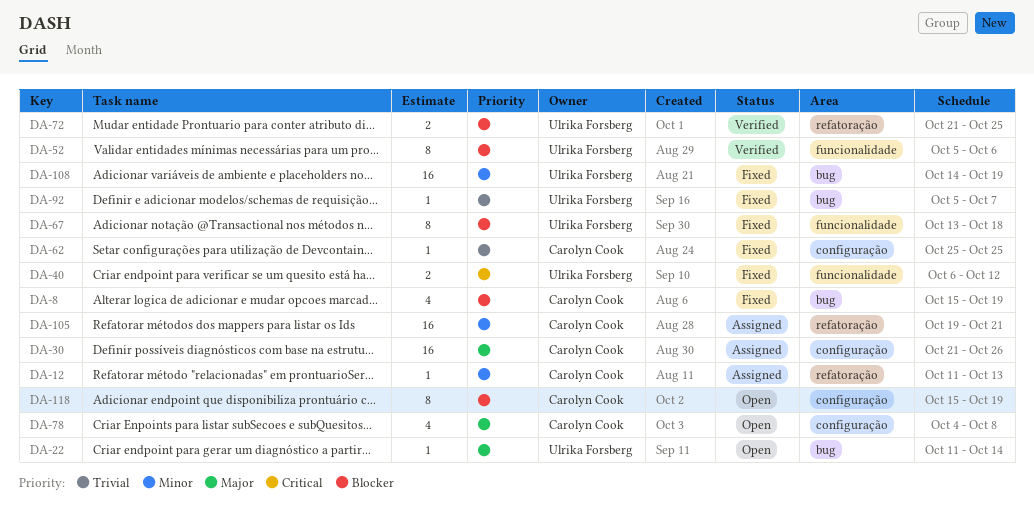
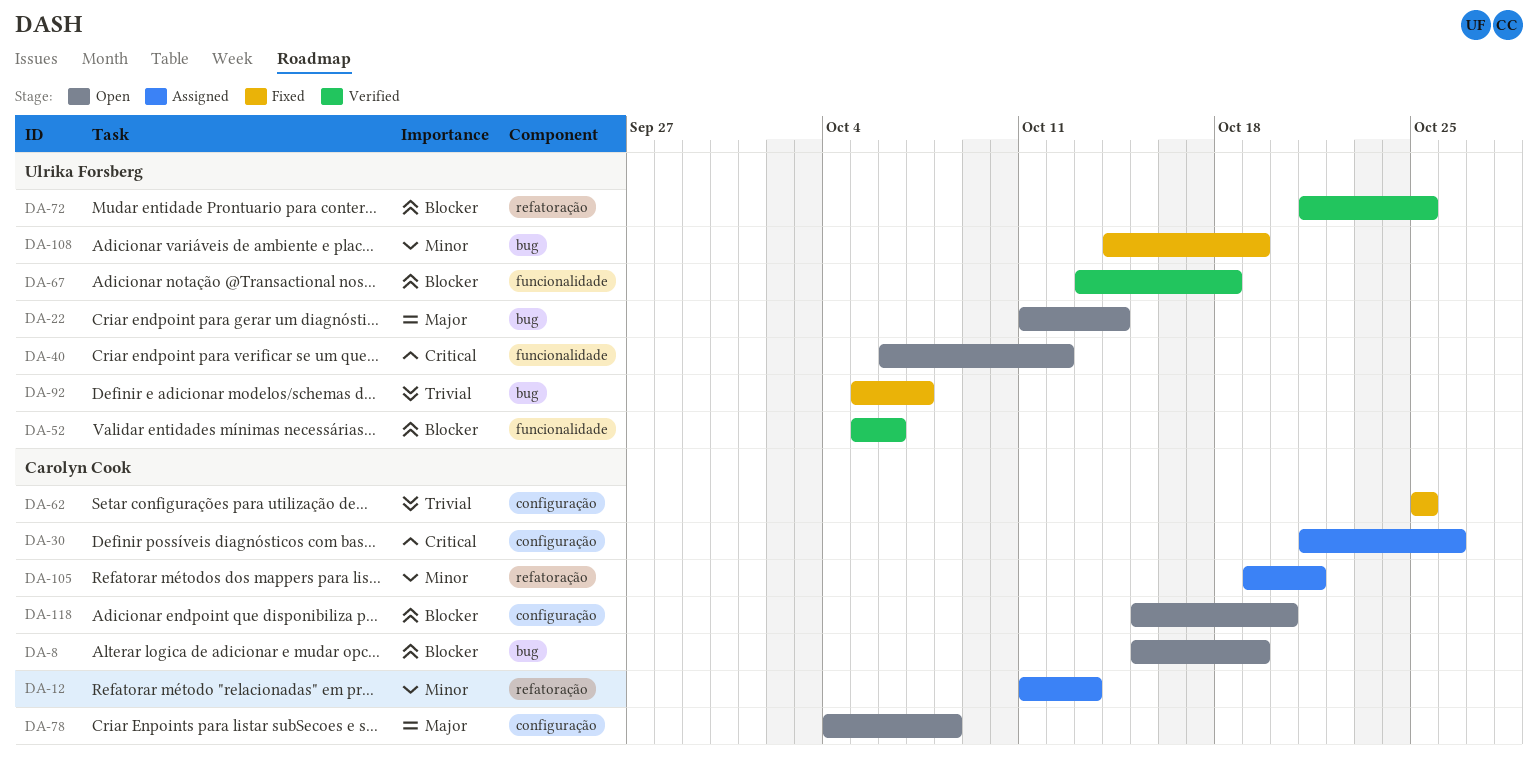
DA-8, status: Fixed -> Open
DA-30, priority: Major -> Critical
DA-40, status: Fixed -> Open
DA-67, status: Fixed -> Verified
DA-118, due: Oct 19 -> Oct 20

